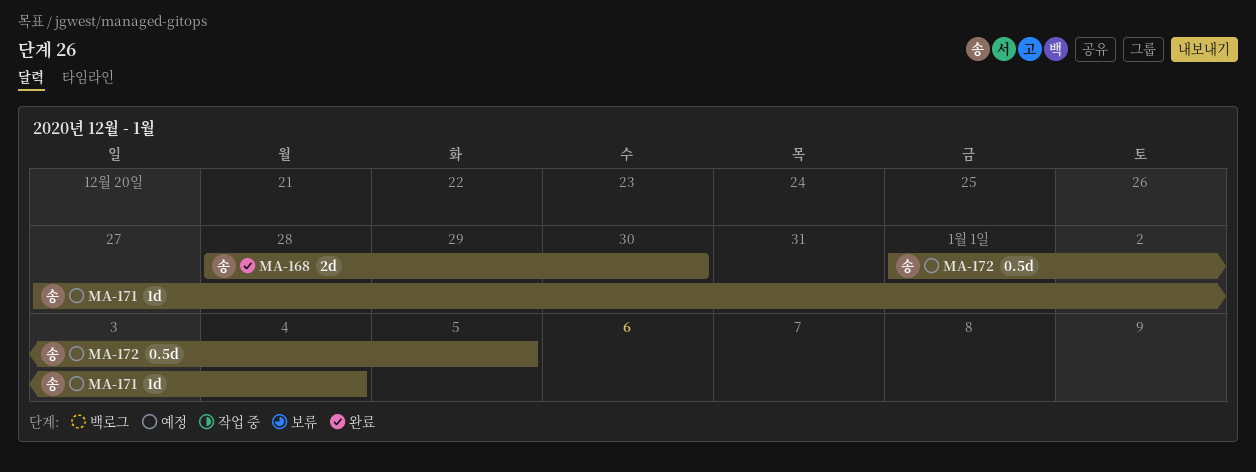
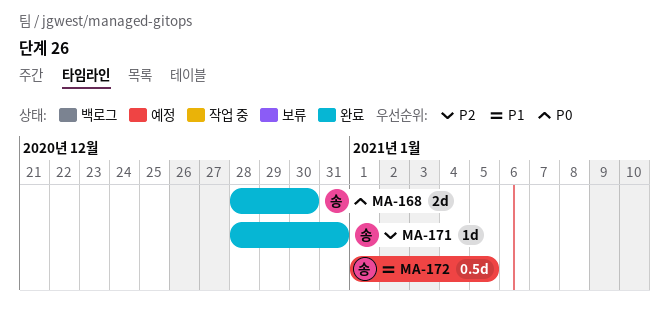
MA-171, status: 예정 -> 완료
MA-171, start: Dec 27 -> Dec 28
MA-171, due: Jan 4 -> Dec 31

